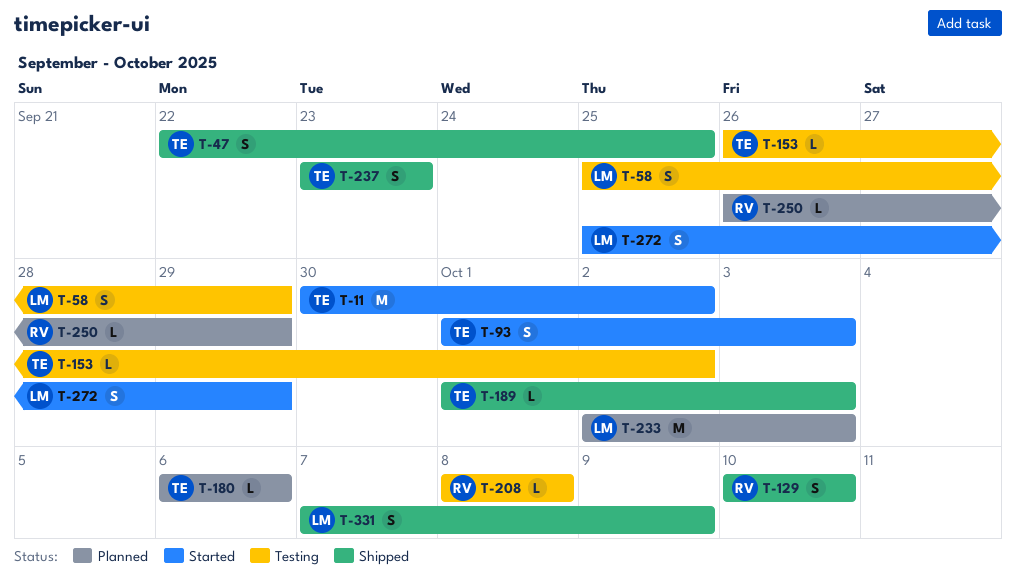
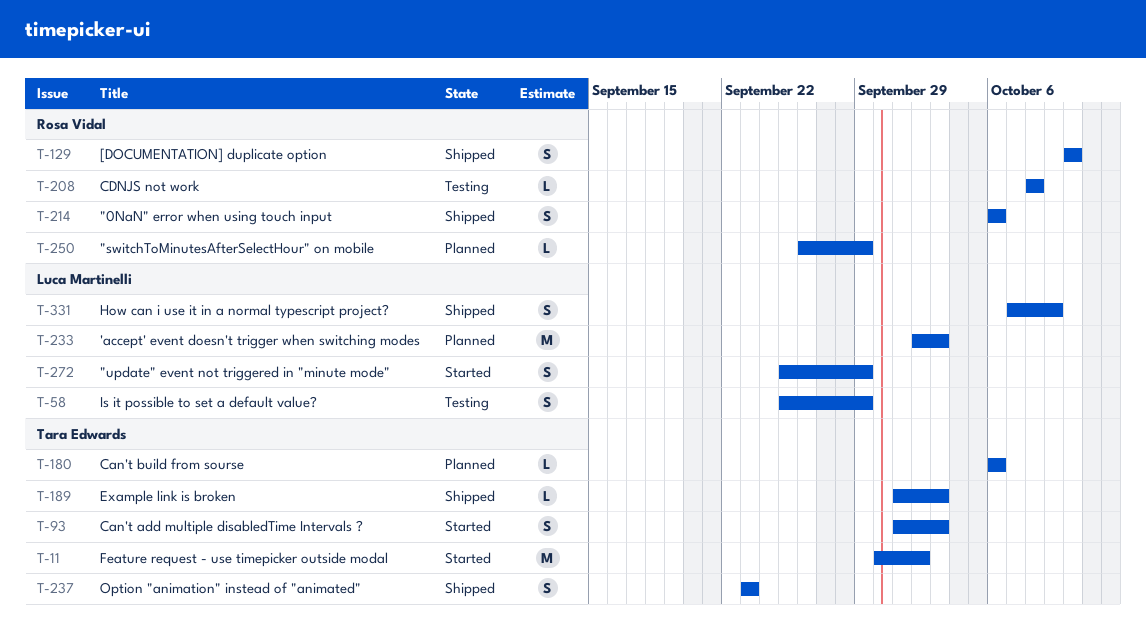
T-47: present -> none
T-153: present -> none
T-214: none -> present

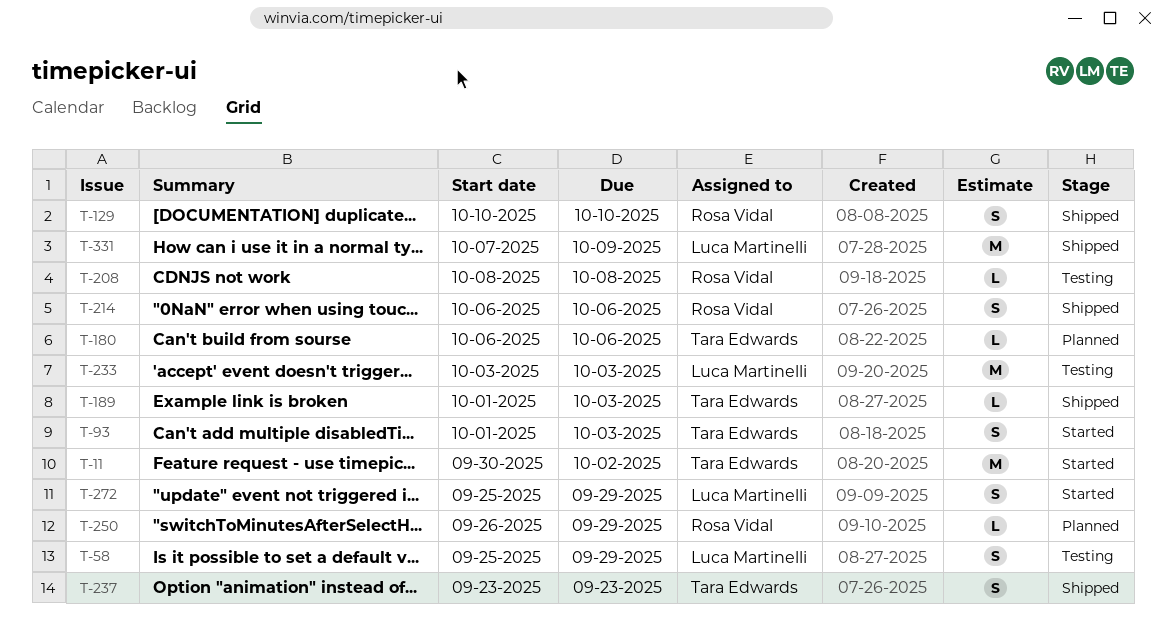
T-233, status: Planned -> Testing
T-233, start: Oct 2 -> Oct 3
T-331, estimate: S -> M

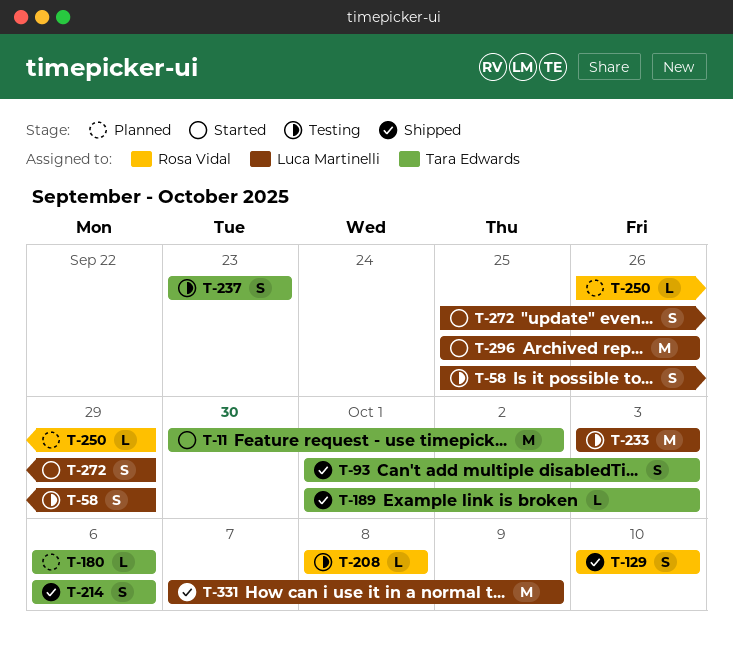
T-93, status: Started -> Shipped
T-214, owner: Rosa Vidal -> Tara Edwards
T-237, status: Shipped -> Testing
T-296: none -> present

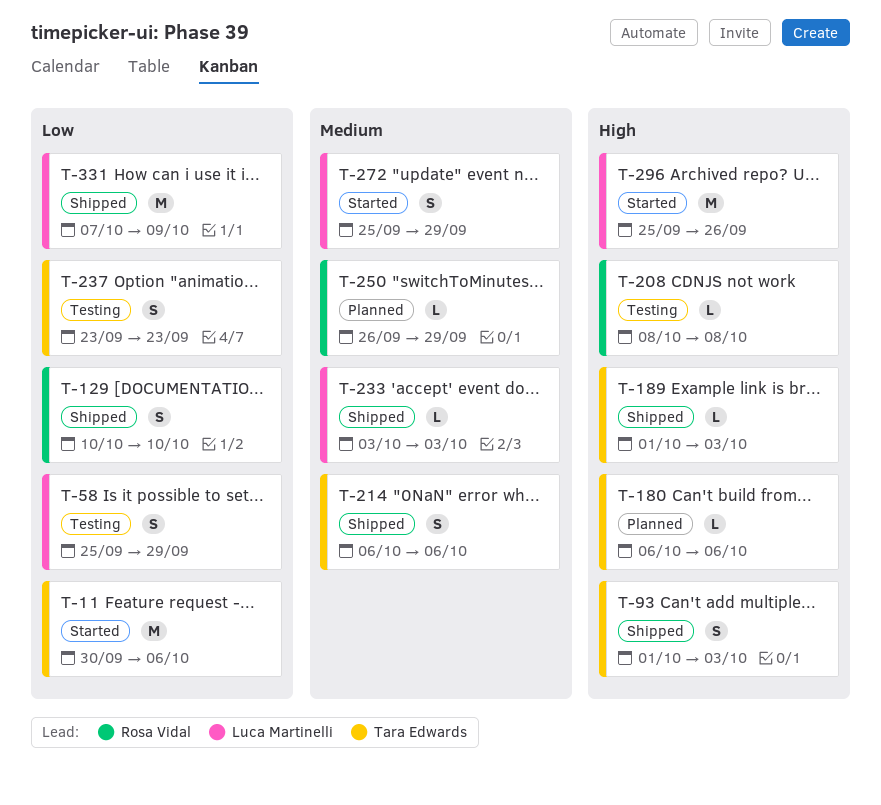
T-11, due: Oct 2 -> Oct 6
T-233, status: Testing -> Shipped
T-233, estimate: M -> L

